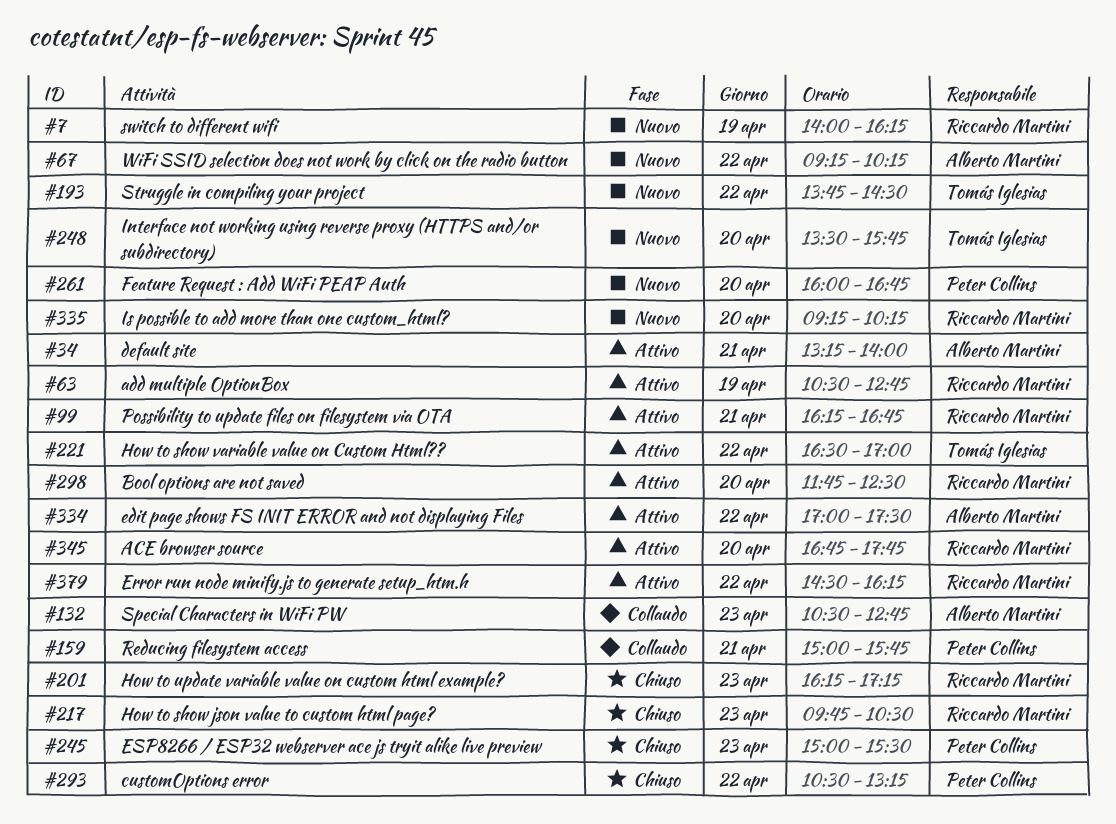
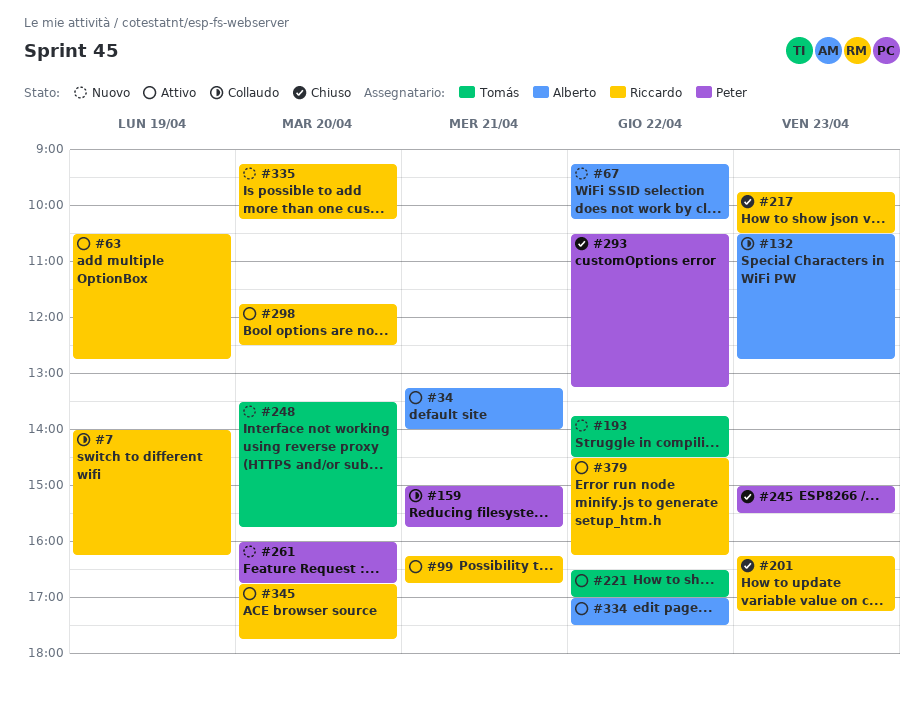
#7, status: Nuovo -> Collaudo

